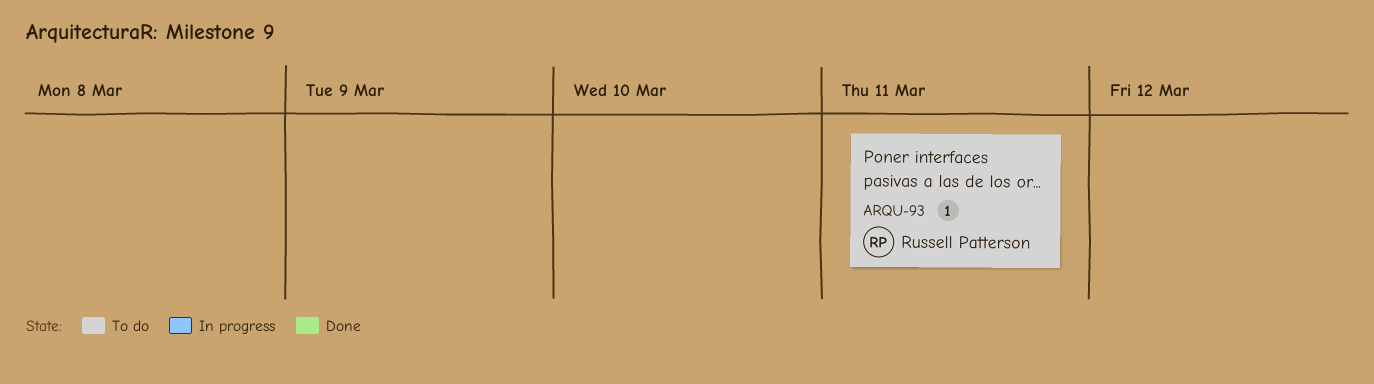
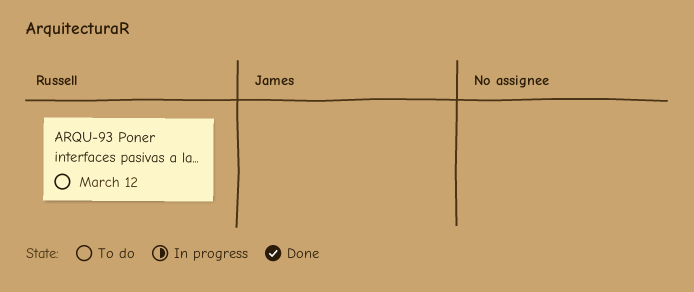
ARQU-93, due: Mar 11 -> Mar 12

